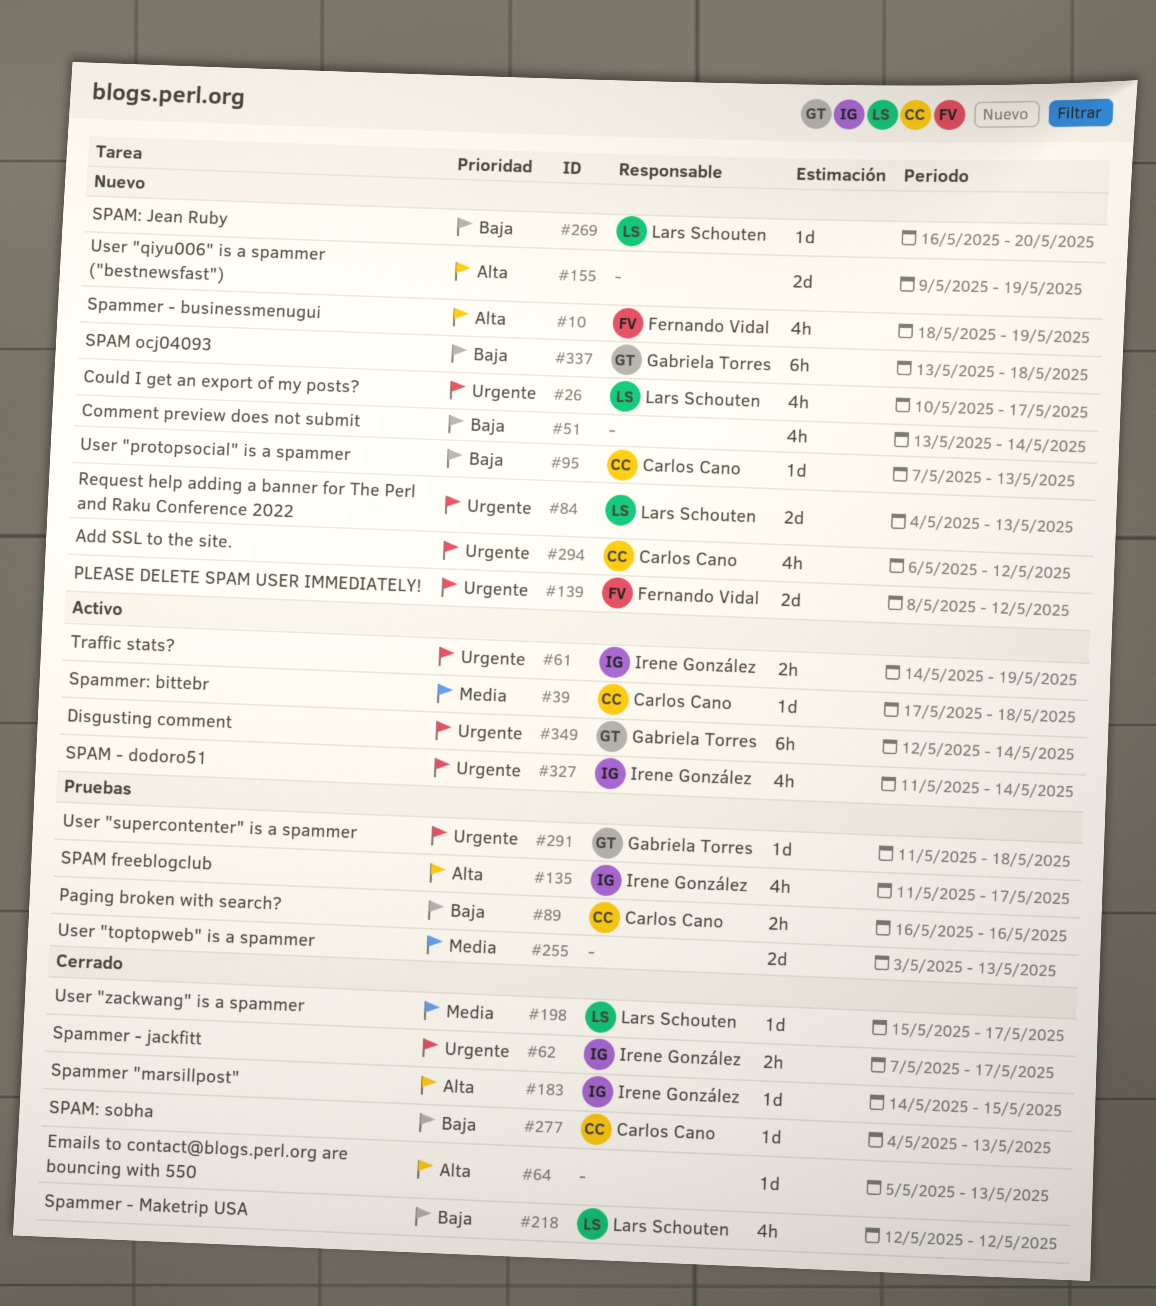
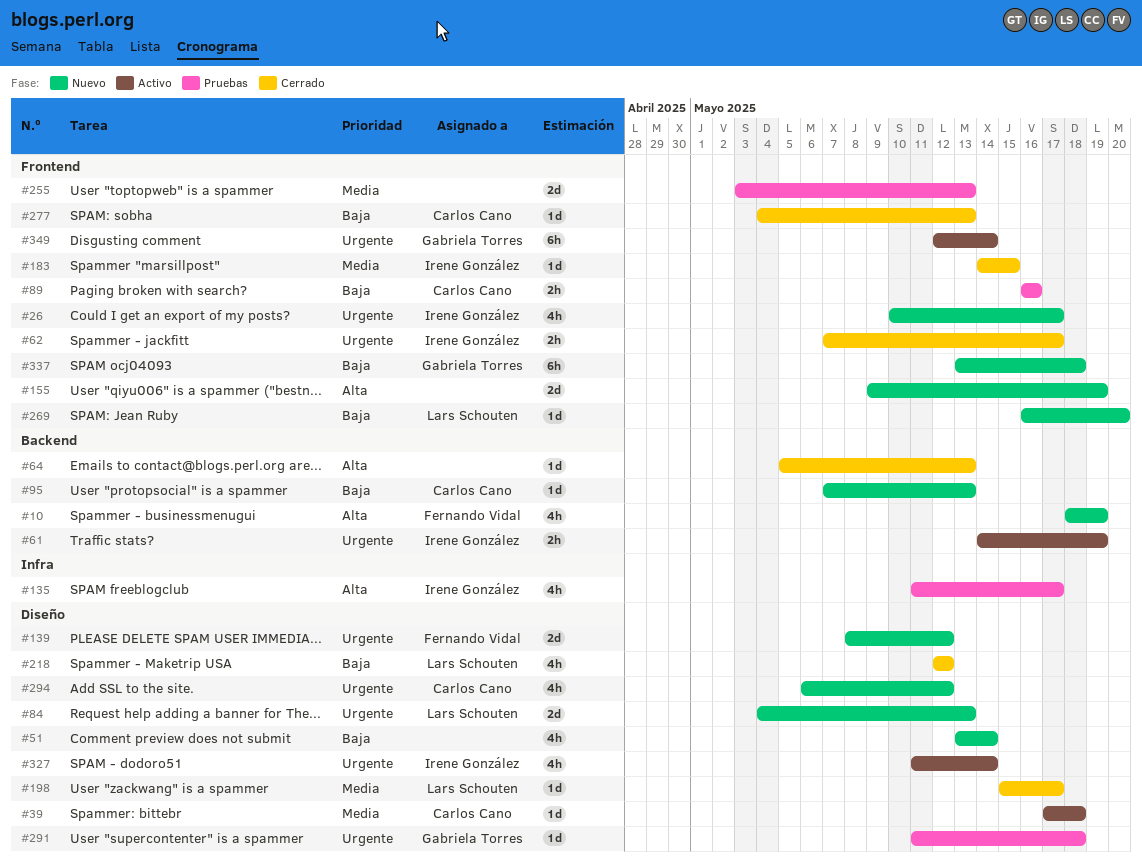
#26, owner: Lars Schouten -> Irene González
#183, priority: Alta -> Media

